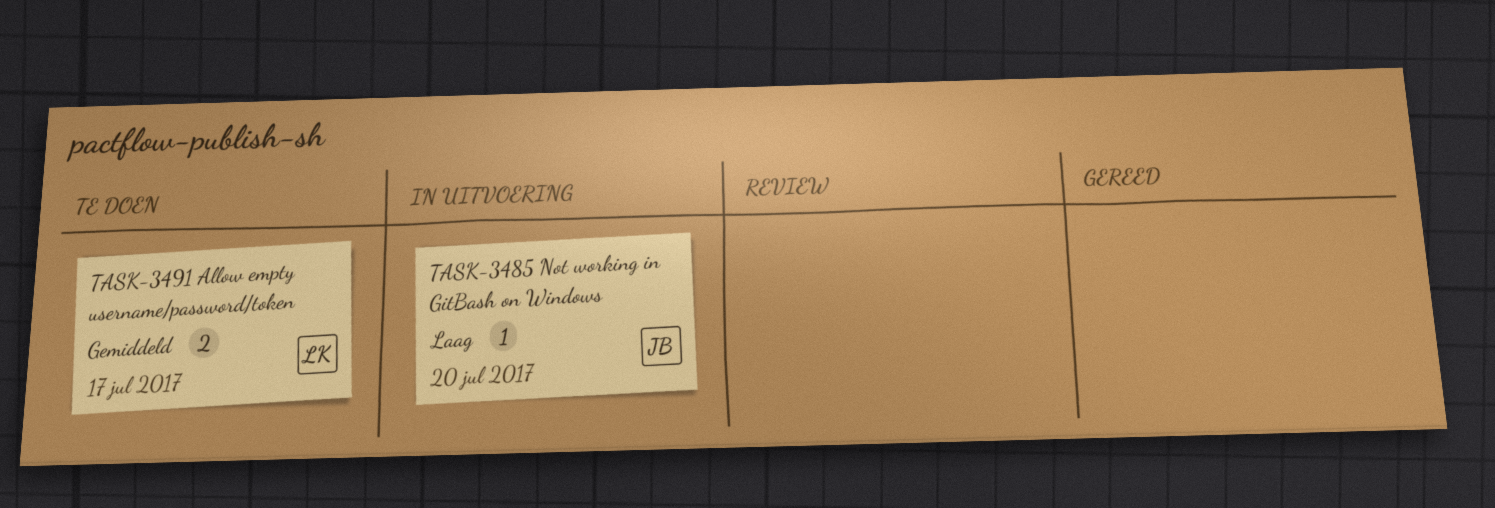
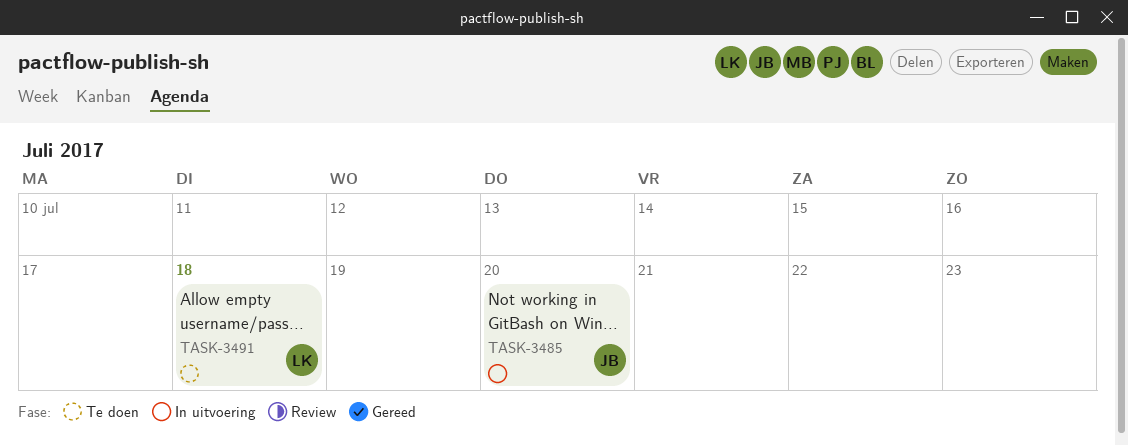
TASK-3491, due: Jul 17 -> Jul 18

